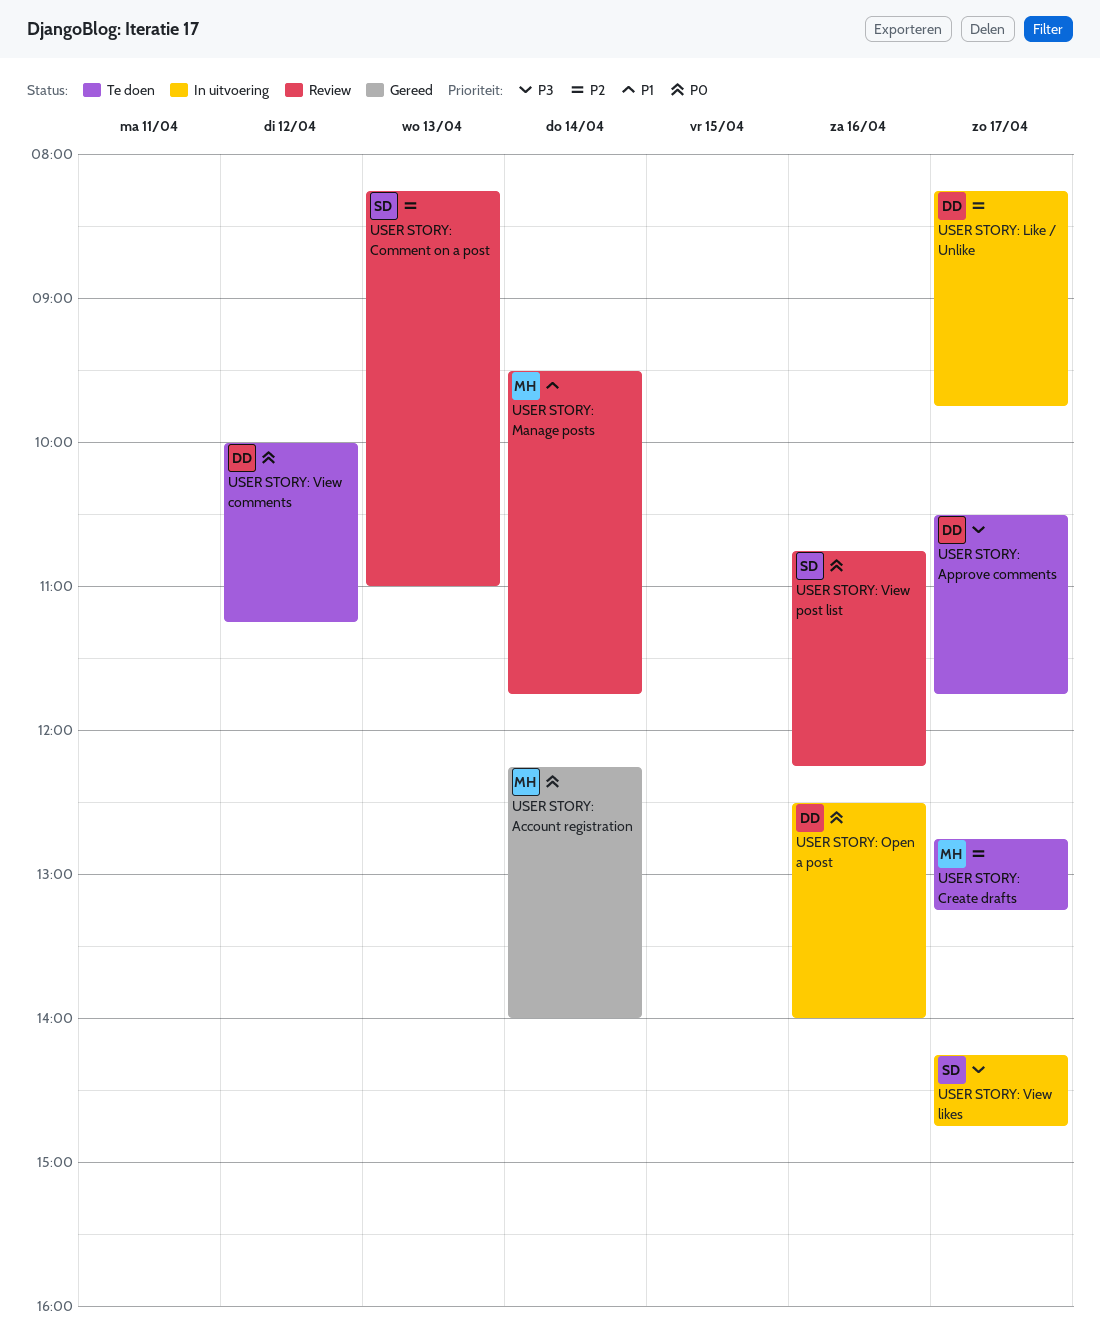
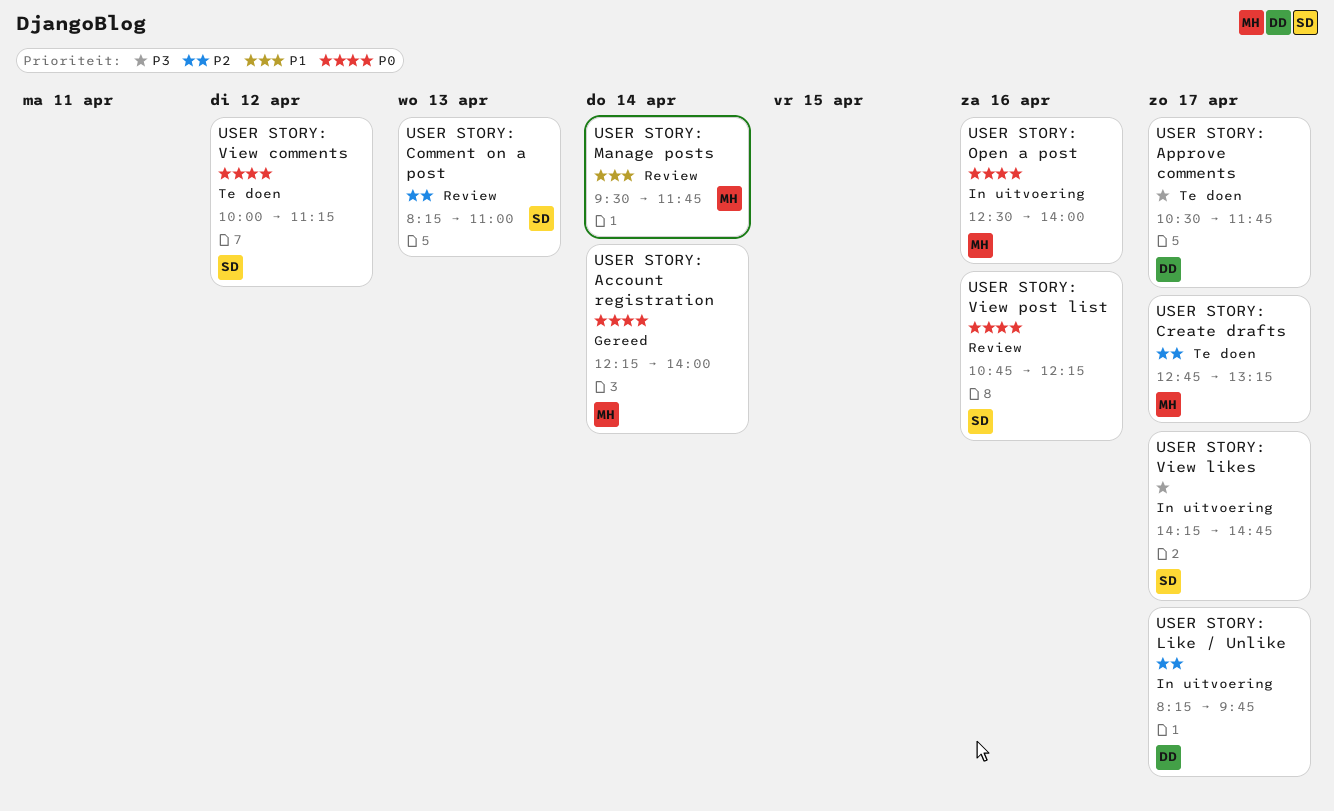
USER STORY: Open a post, owner: DD -> MH
USER STORY: View comments, owner: DD -> SD

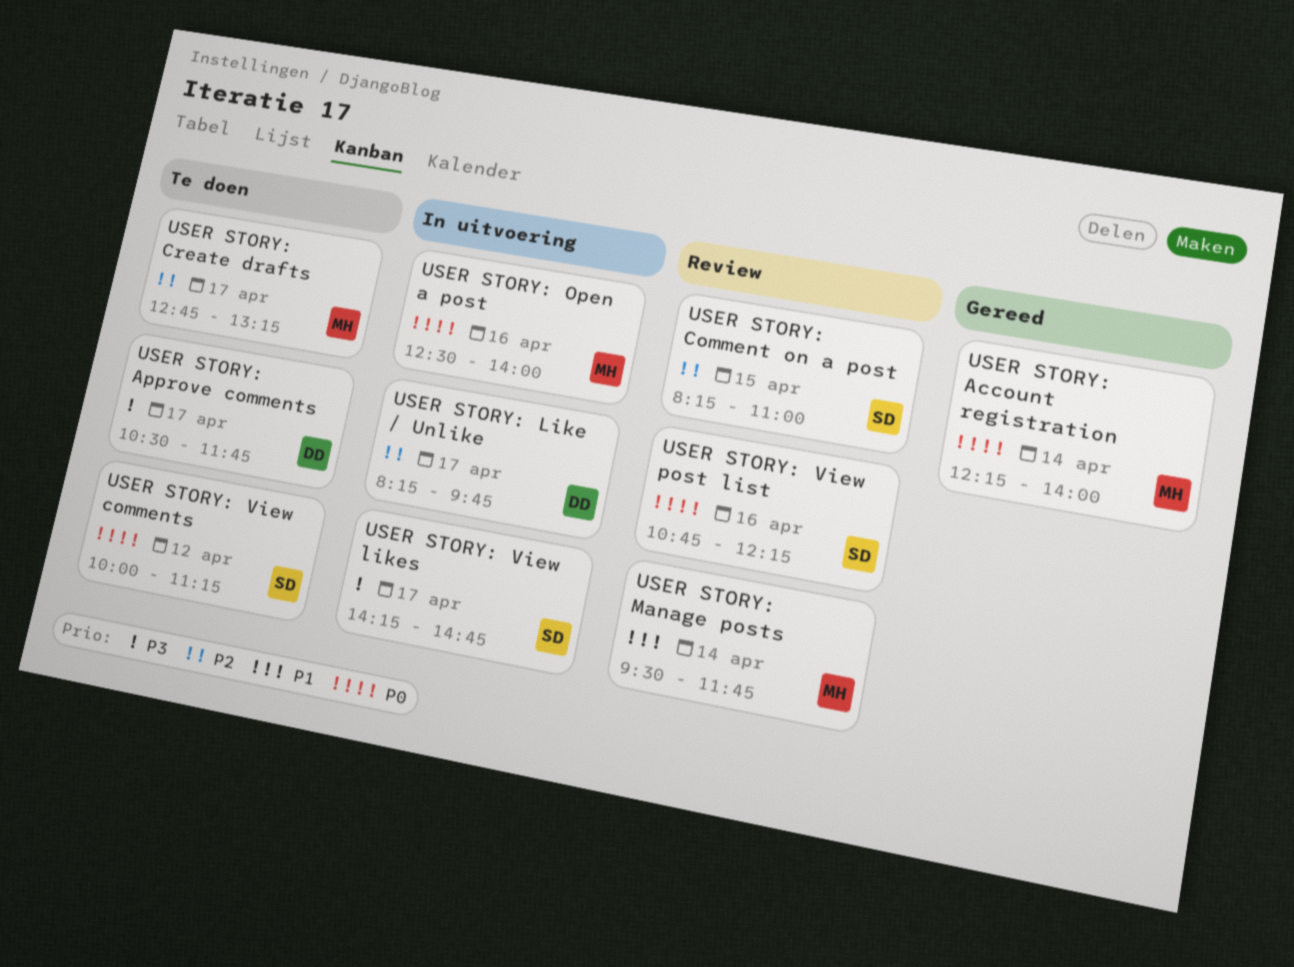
USER STORY: Comment on a post, day: Apr 13 -> Apr 15

